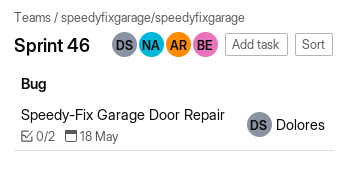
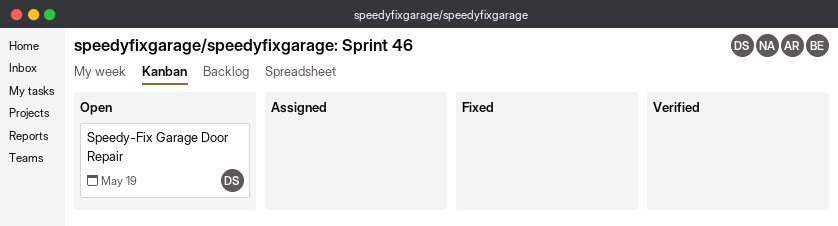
Speedy-Fix Garage Door Repair, due: May 18 -> May 19

